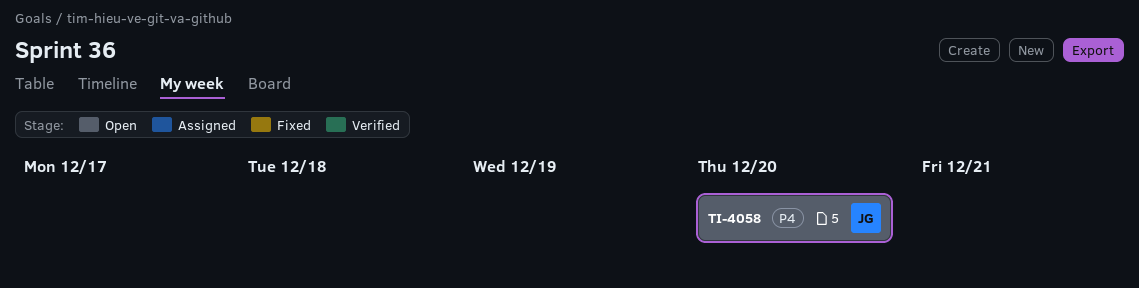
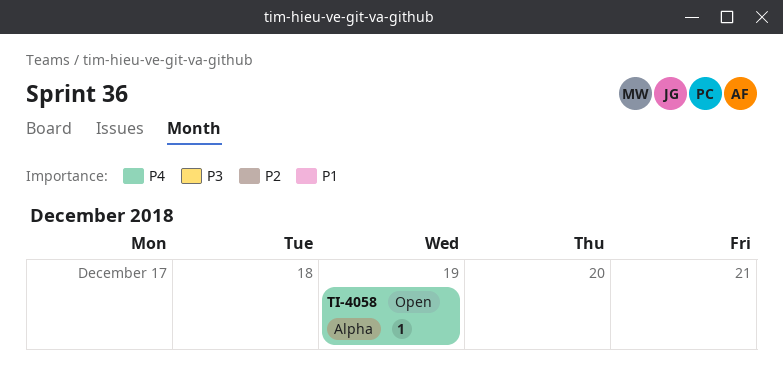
TI-4058, due: Dec 20 -> Dec 19

